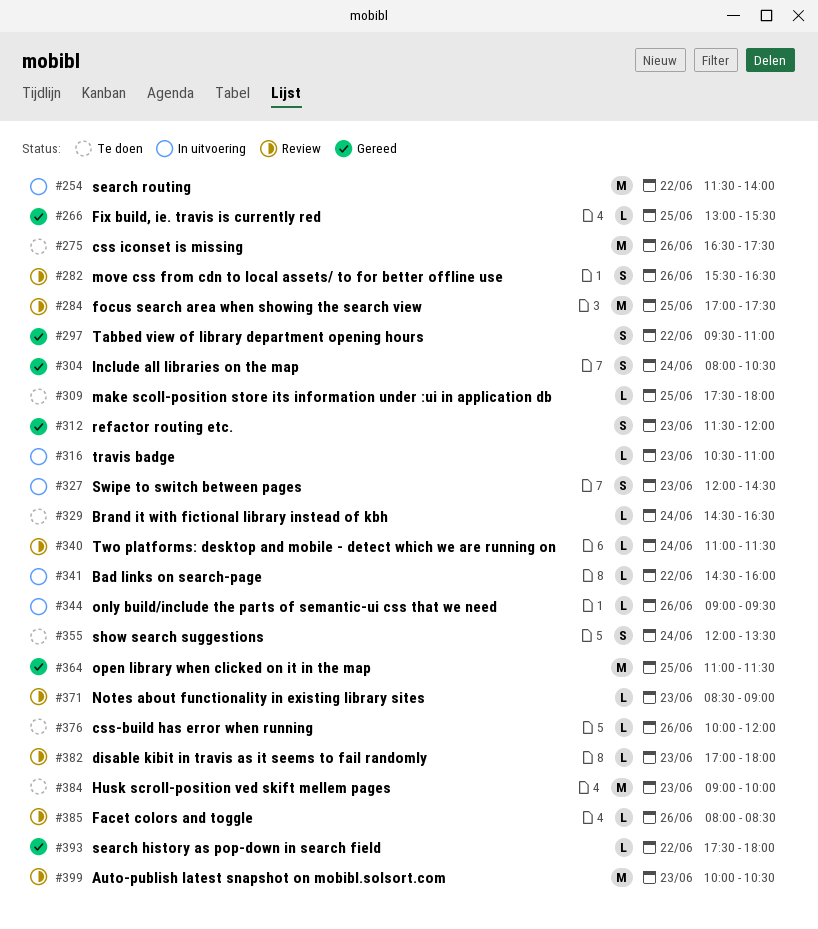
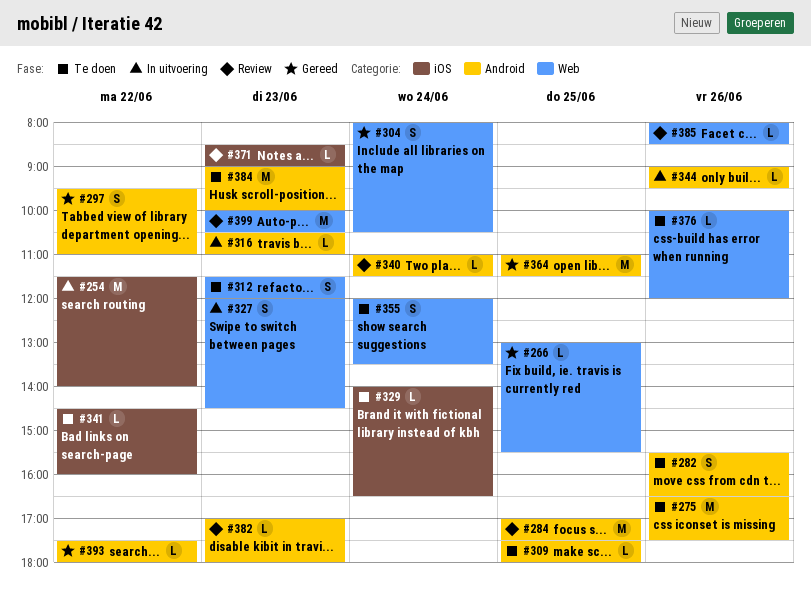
#282, status: Review -> Te doen
#312, status: Gereed -> Te doen
#329, begins: 14:30 -> 14:00
#341, status: In uitvoering -> Te doen

